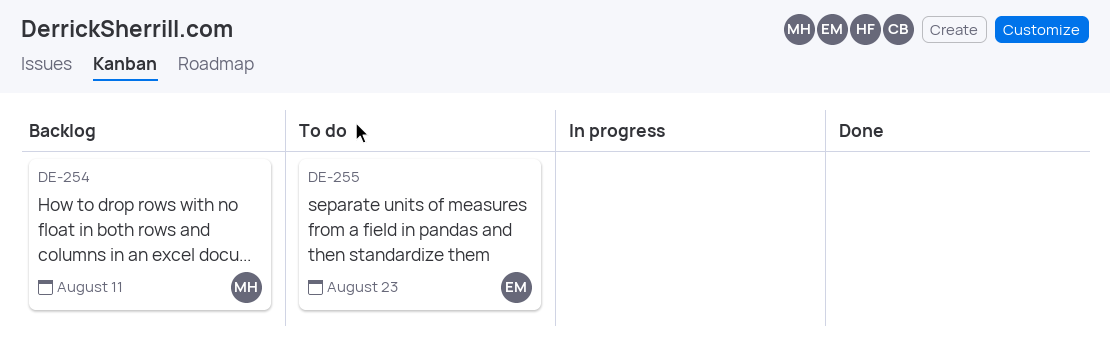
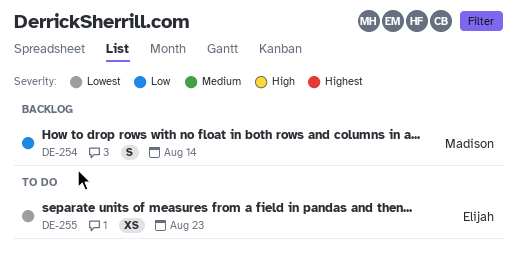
DE-254, due: Aug 11 -> Aug 14

